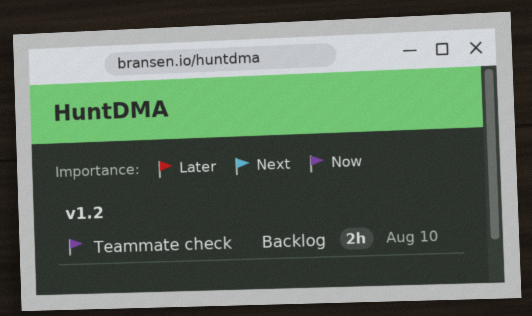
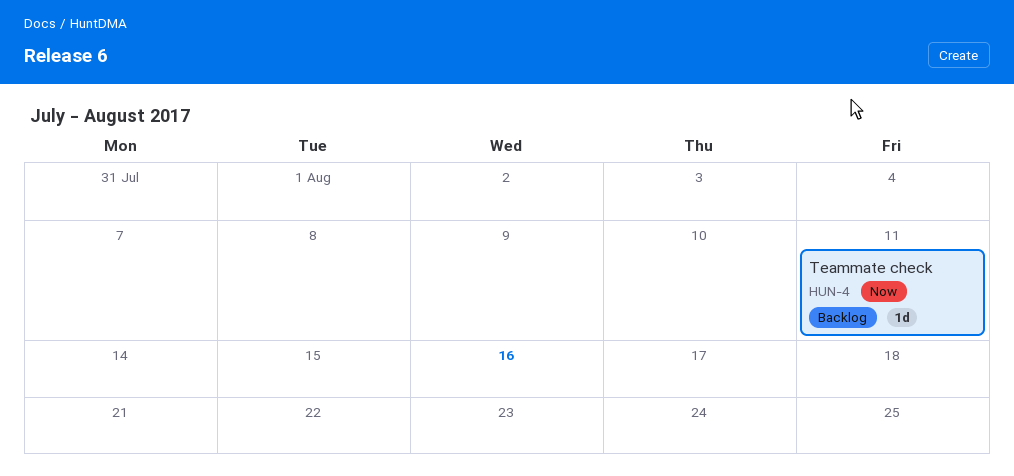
Teammate check, estimate: 2h -> 1d
Teammate check, due: Aug 10 -> Aug 11

